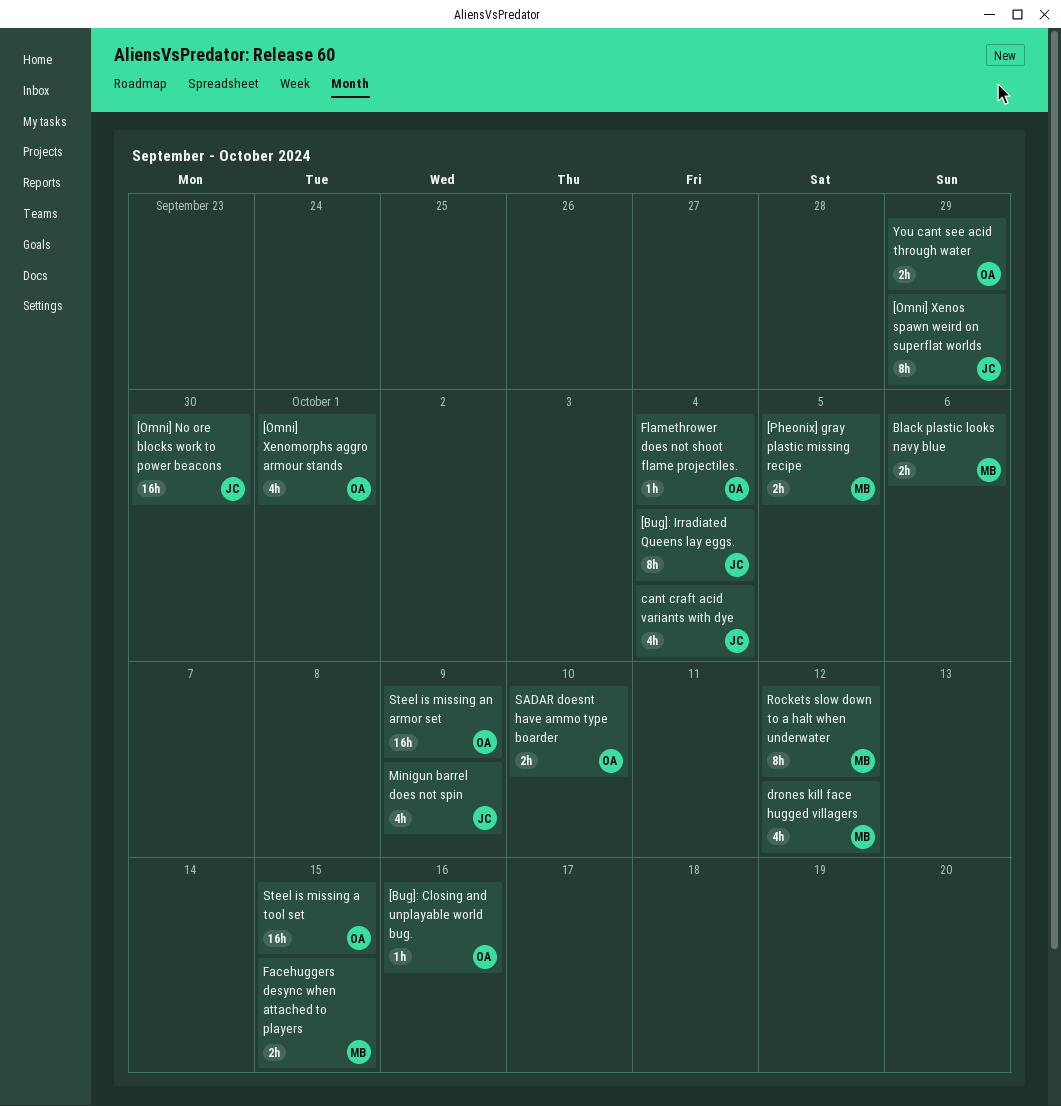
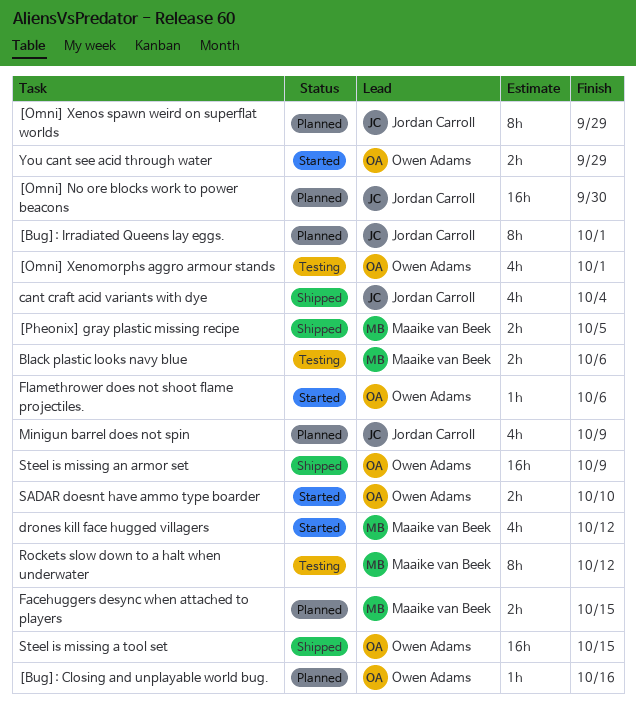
[Bug]: Irradiated Queens lay eggs., due: Oct 4 -> Oct 1
Flamethrower does not shoot flame projectiles., due: Oct 4 -> Oct 6

